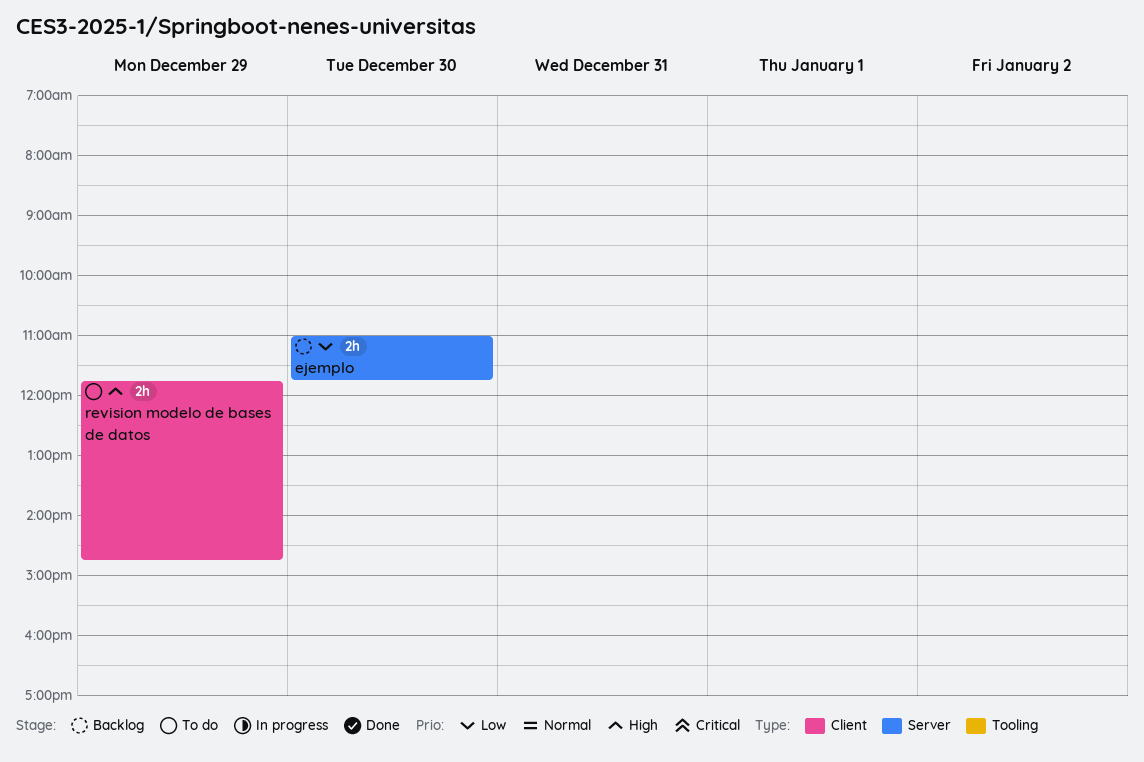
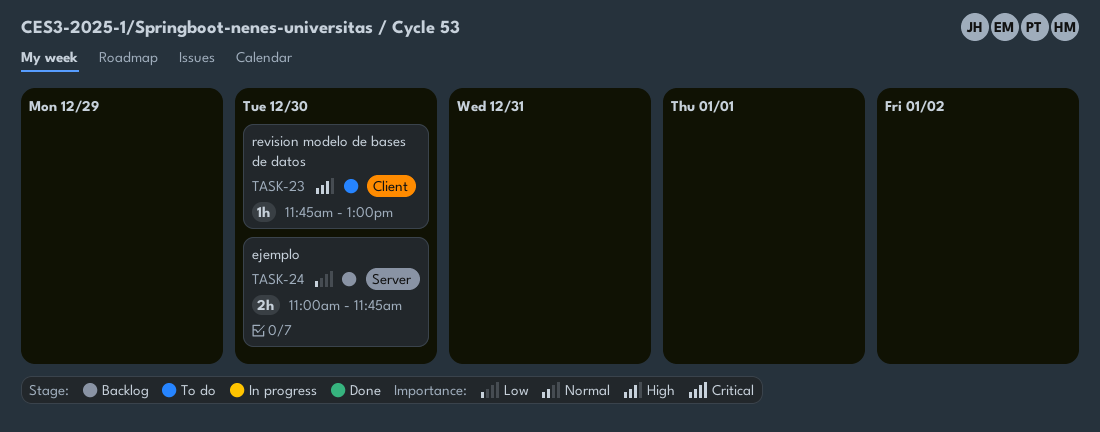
revision modelo de bases de datos, estimate: 2h -> 1h
revision modelo de bases de datos, day: Dec 29 -> Dec 30
revision modelo de bases de datos, ends: 14:45 -> 13:00

